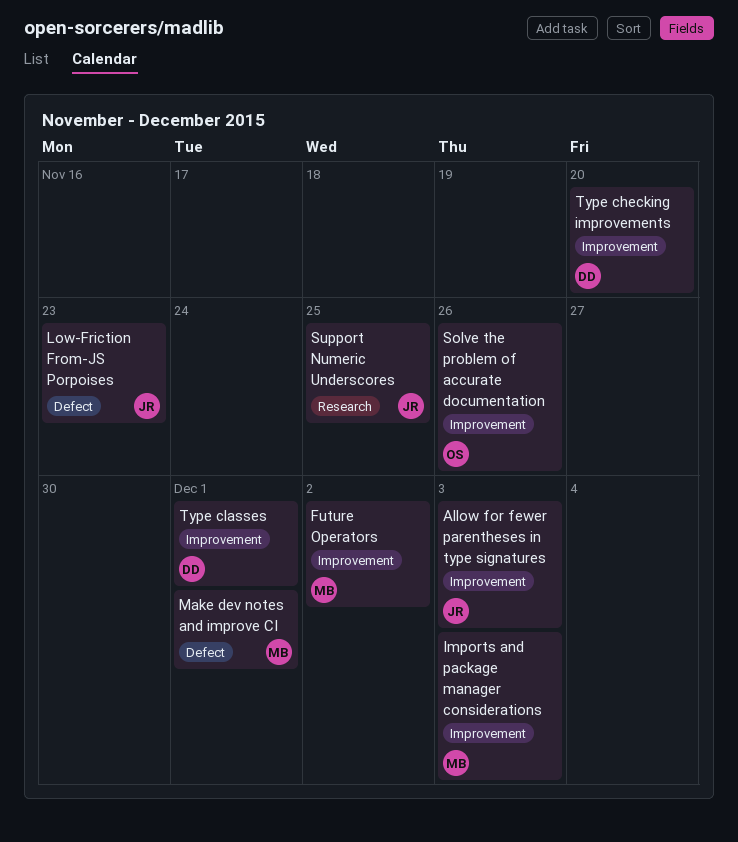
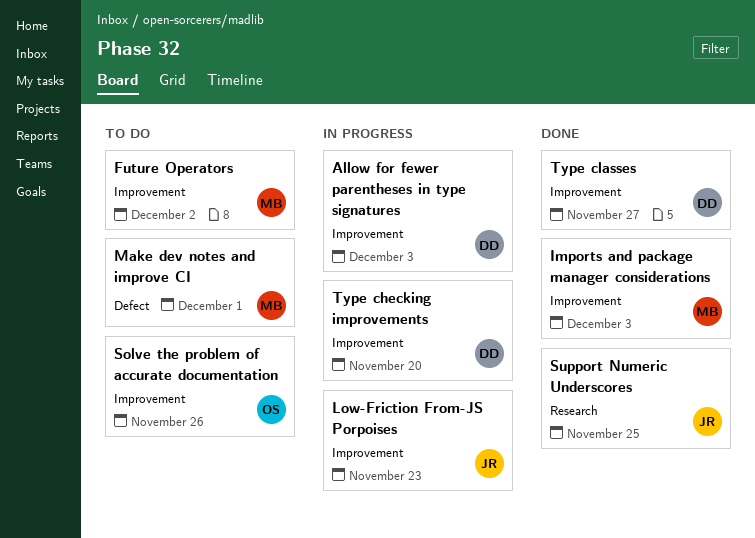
Allow for fewer parentheses in type signatures, owner: JR -> DD
Low-Friction From-JS Porpoises, label: Defect -> Improvement
Type classes, due: Dec 1 -> Nov 27

